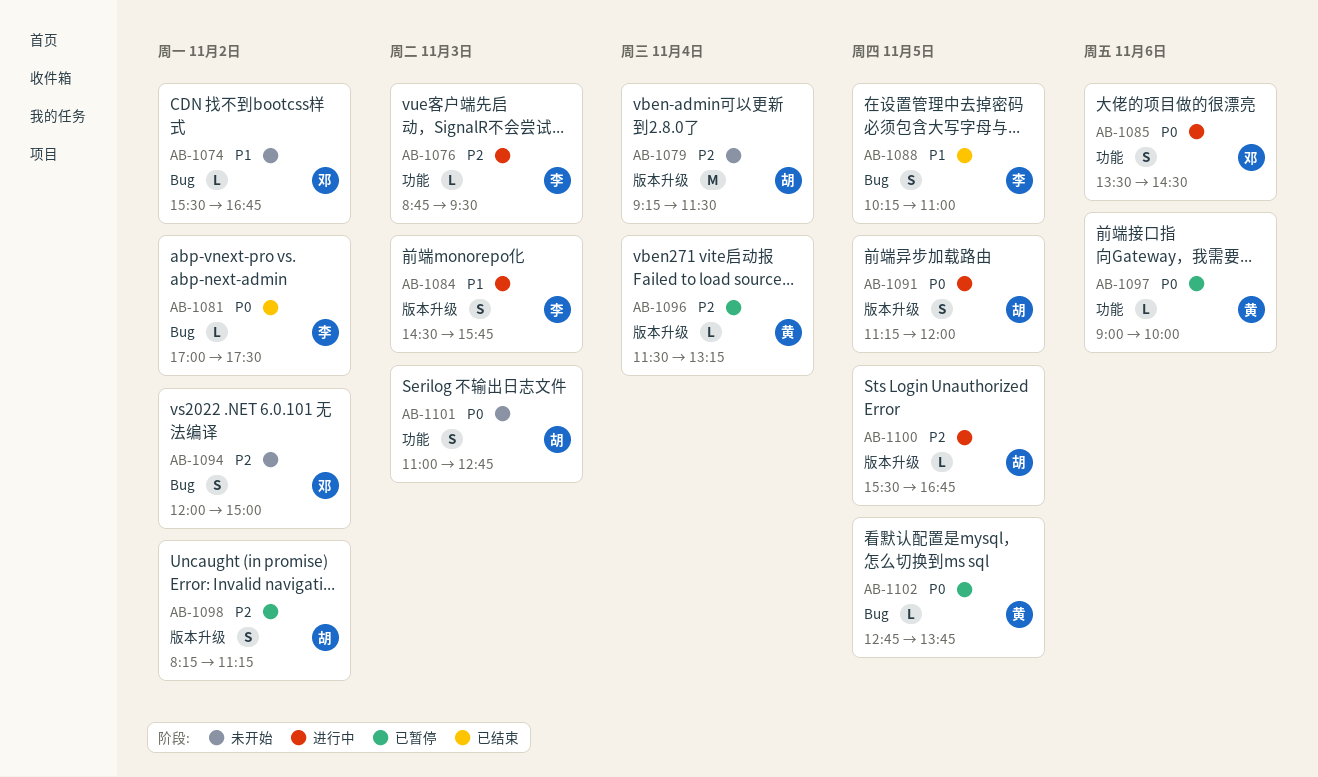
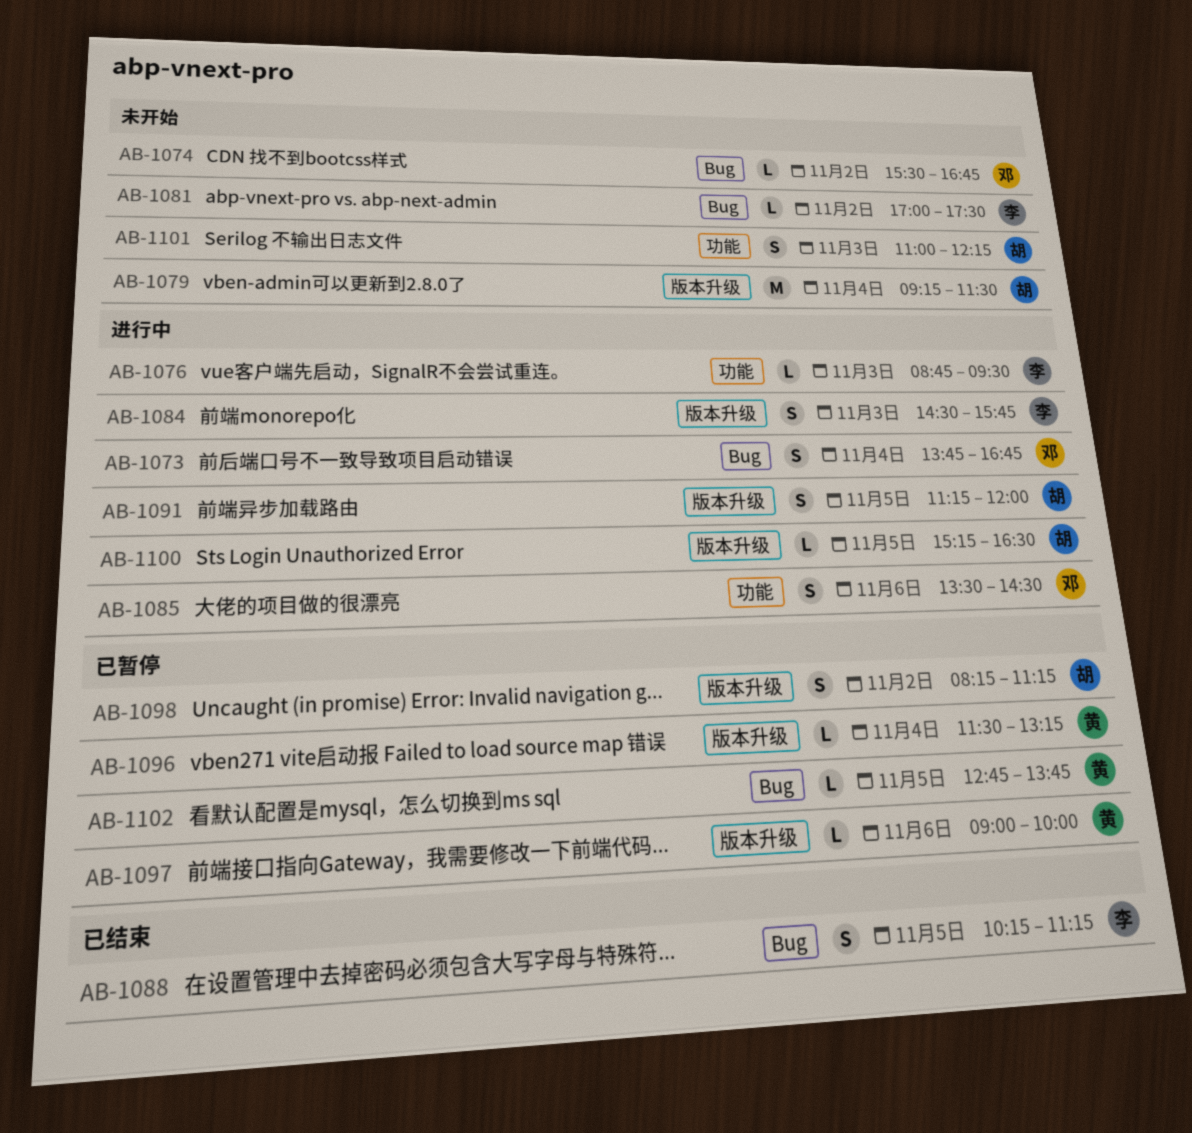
AB-1073: none -> present
AB-1081, status: 已结束 -> 未开始
AB-1088, ends: 11:00 -> 11:15
AB-1094: present -> none
AB-1097, label: 功能 -> 版本升级
AB-1100, begins: 15:30 -> 15:15
AB-1100, ends: 16:45 -> 16:30
AB-1101, ends: 12:45 -> 12:15

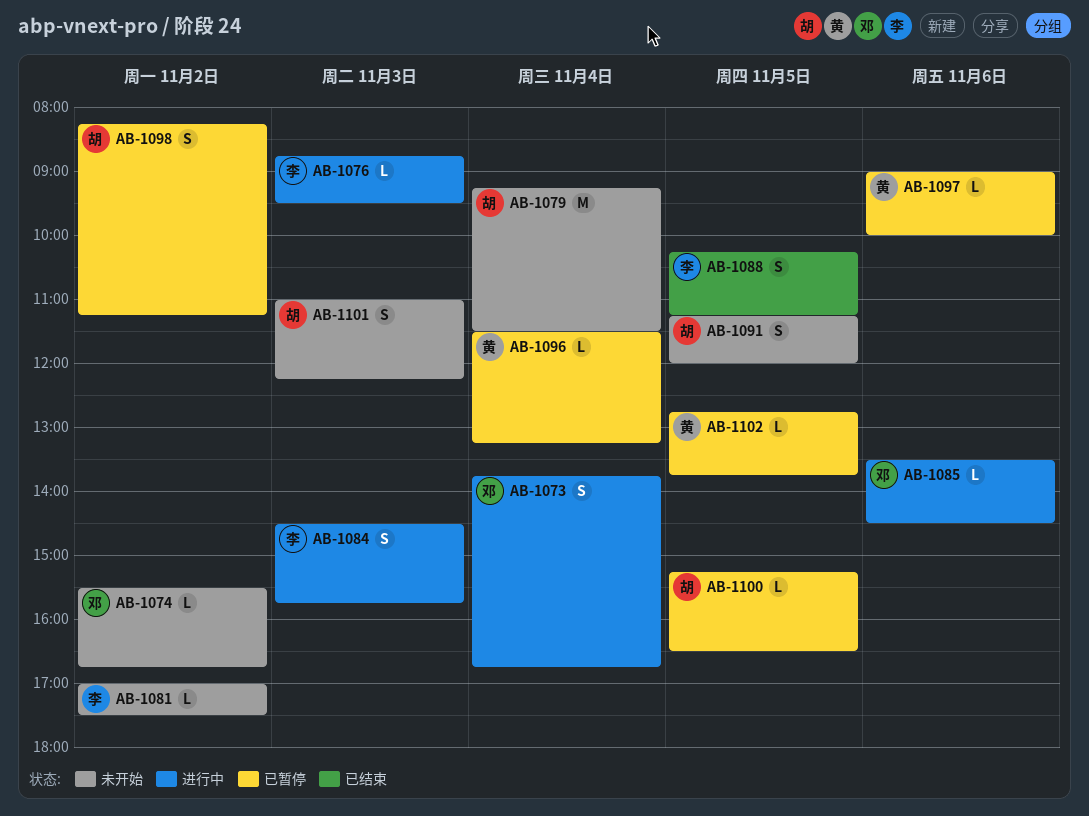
AB-1085, estimate: S -> L
AB-1091, status: 进行中 -> 未开始
AB-1100, status: 进行中 -> 已暂停

